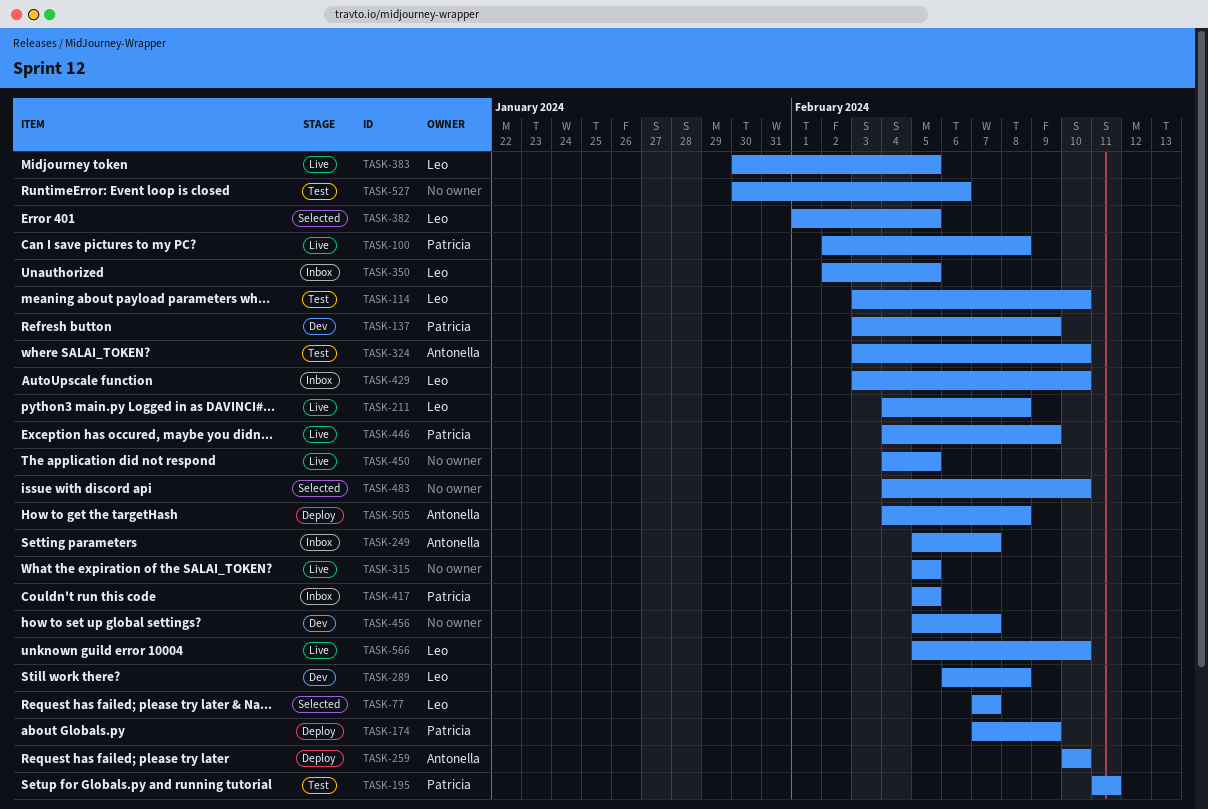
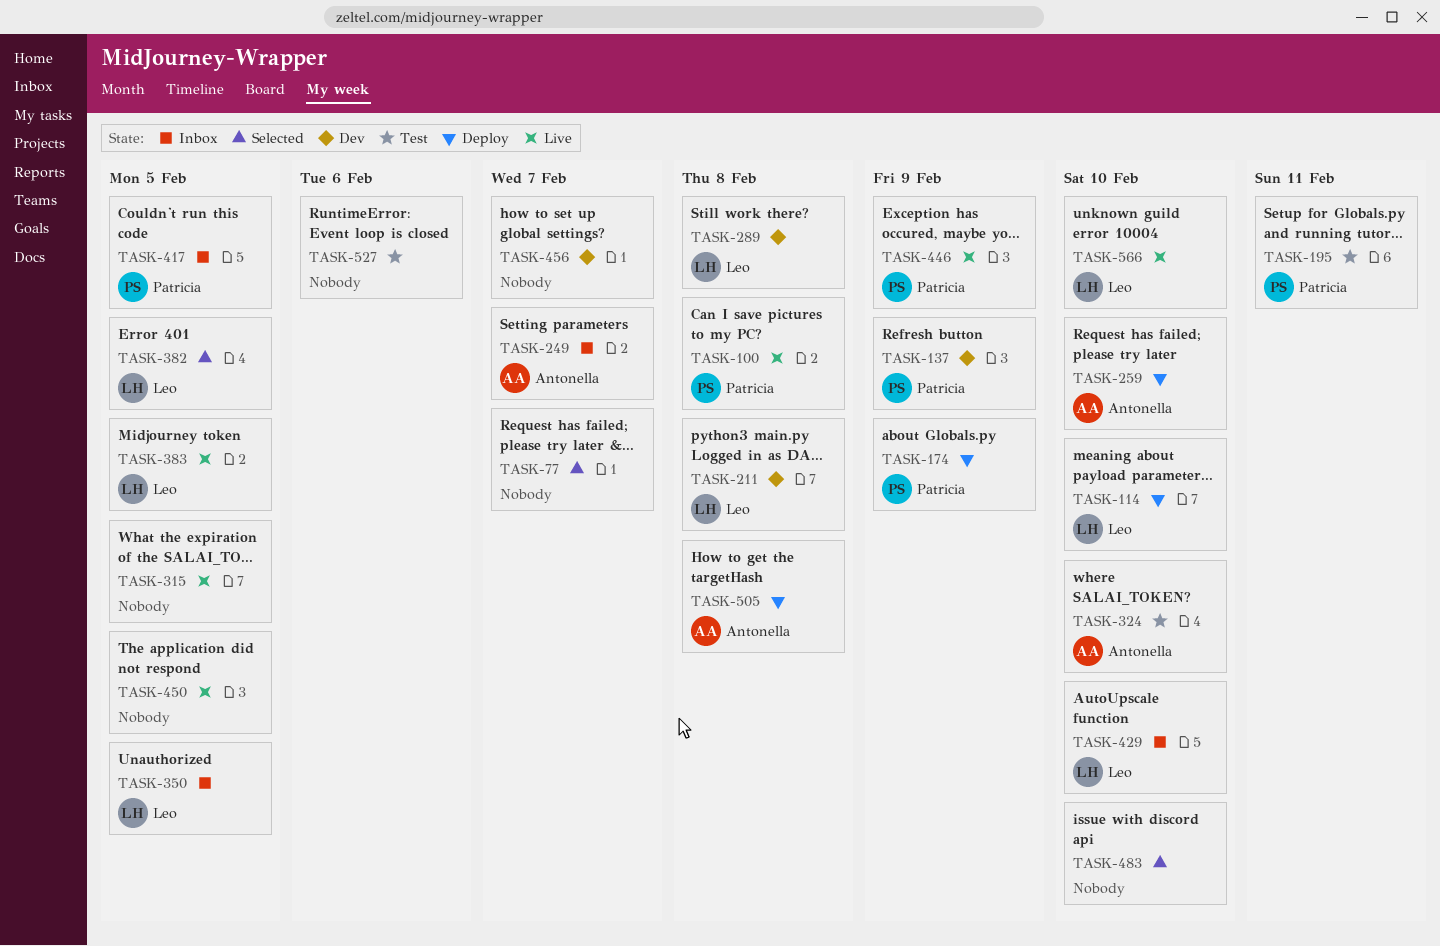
TASK-77, owner: Leo -> none
TASK-114, status: Test -> Deploy
TASK-211, status: Live -> Dev

